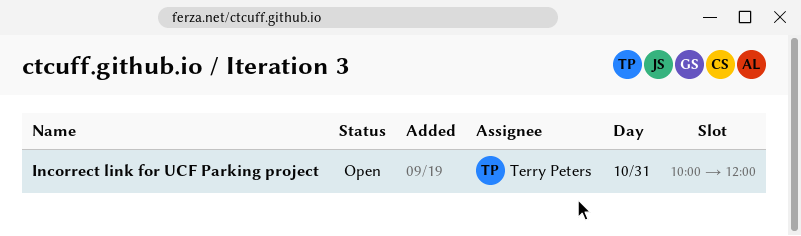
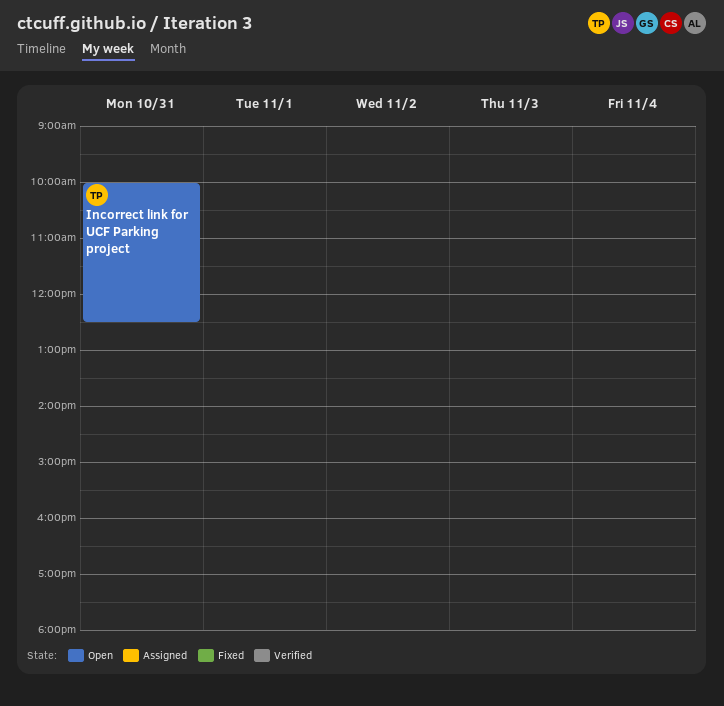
Incorrect link for UCF Parking project, ends: 12:00 -> 12:30

